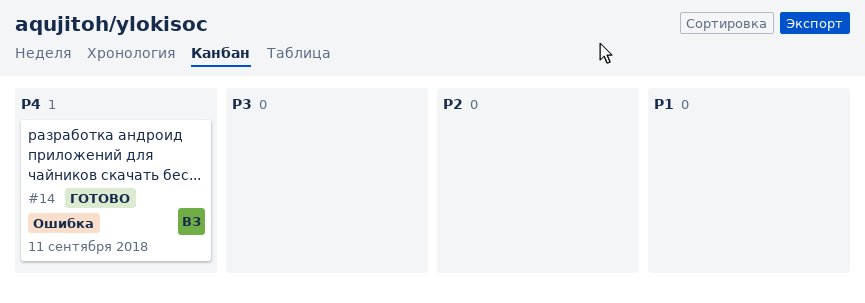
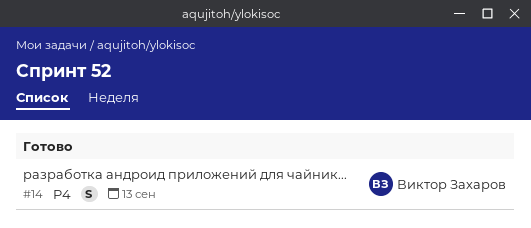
#14, due: Sep 11 -> Sep 13

